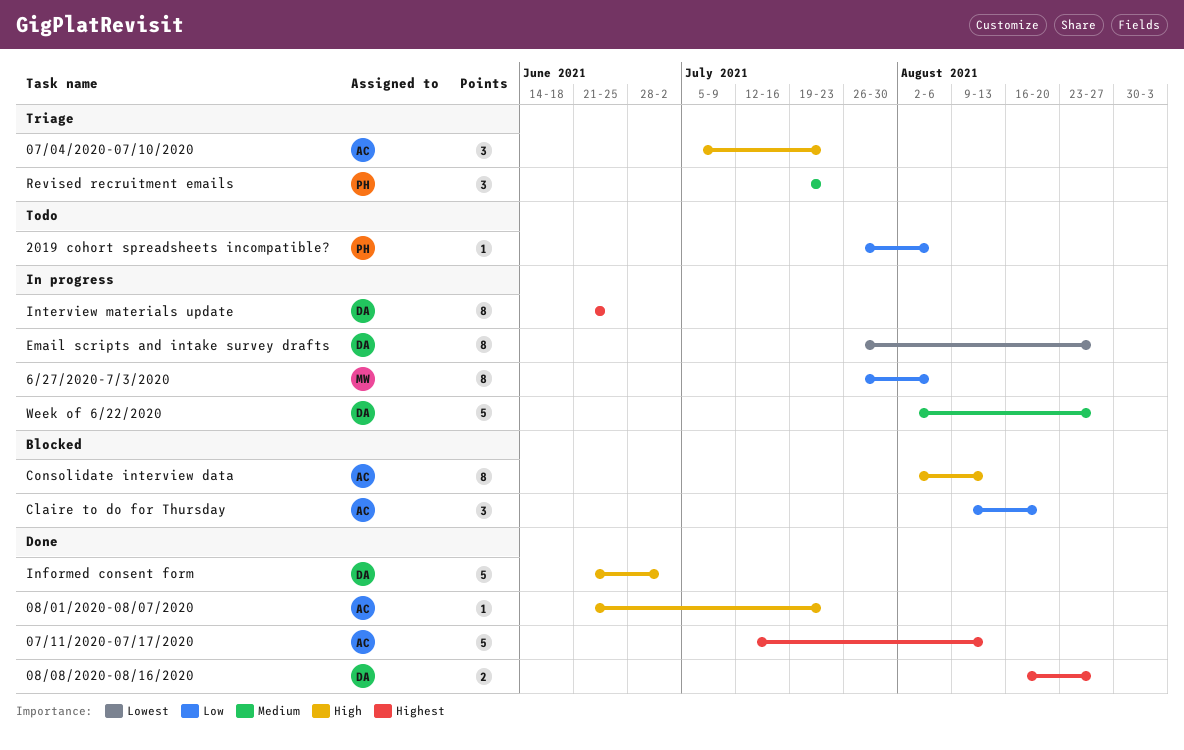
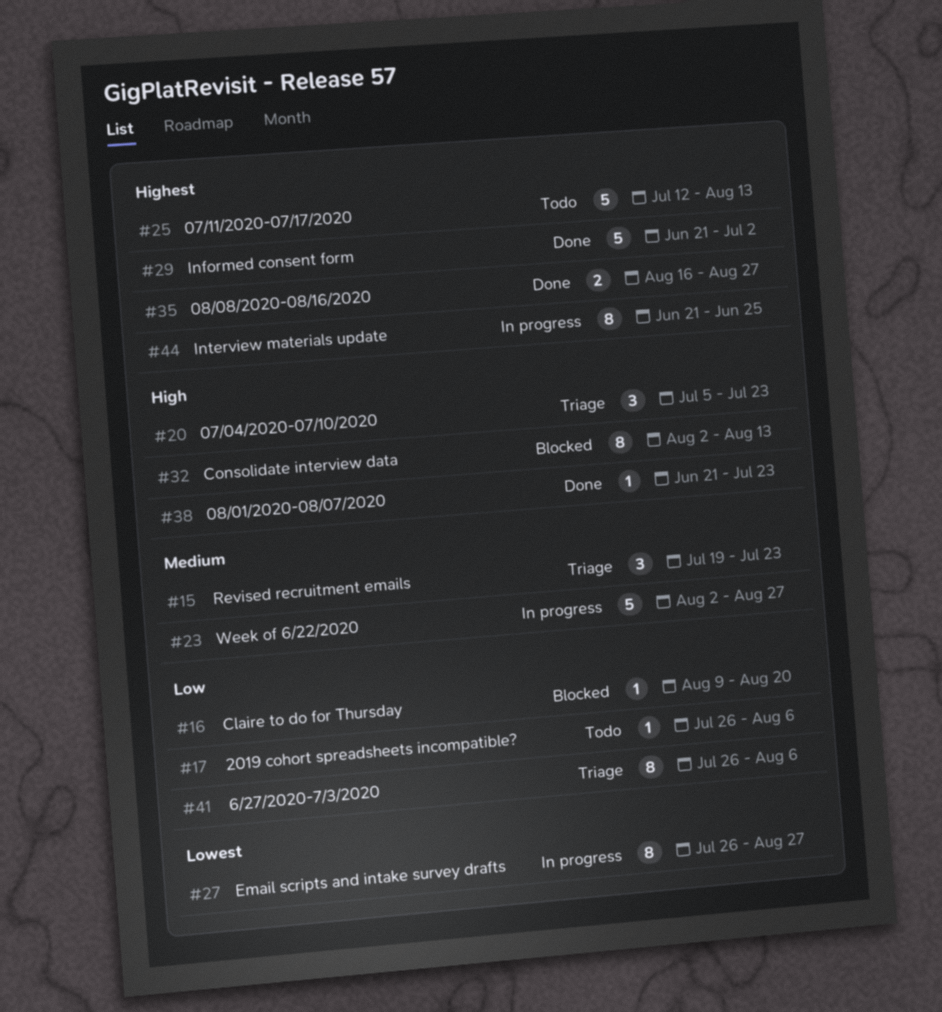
07/11/2020-07/17/2020, status: Done -> Todo
6/27/2020-7/3/2020, status: In progress -> Triage
Claire to do for Thursday, estimate: 3 -> 1
Informed consent form, priority: High -> Highest

